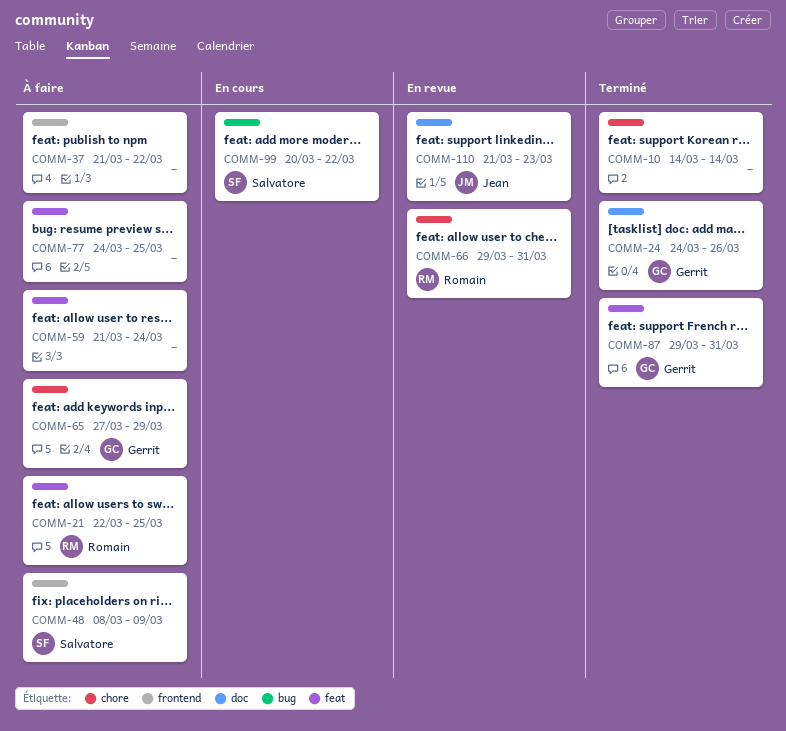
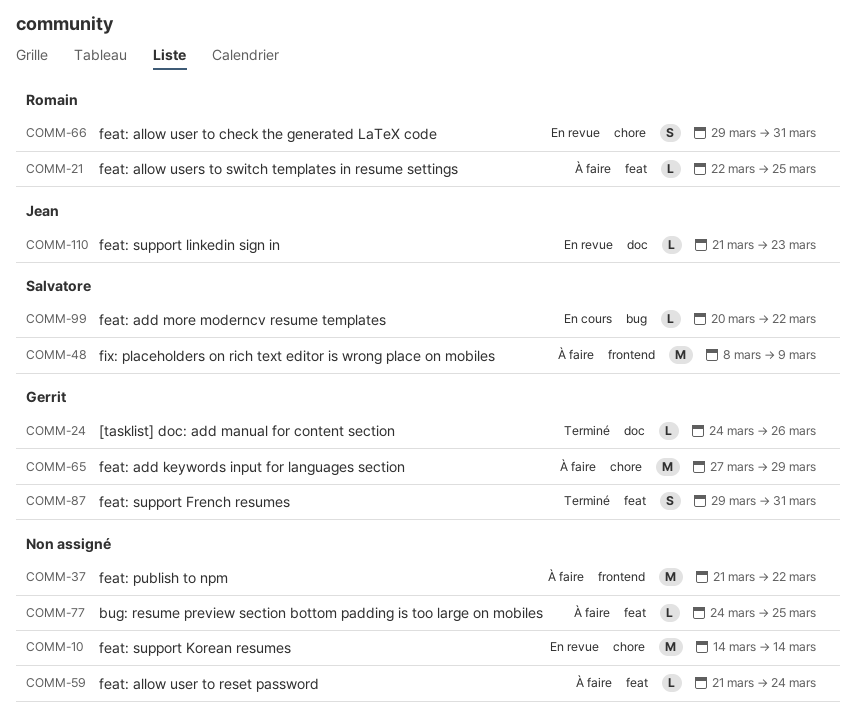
COMM-10, status: Terminé -> En revue

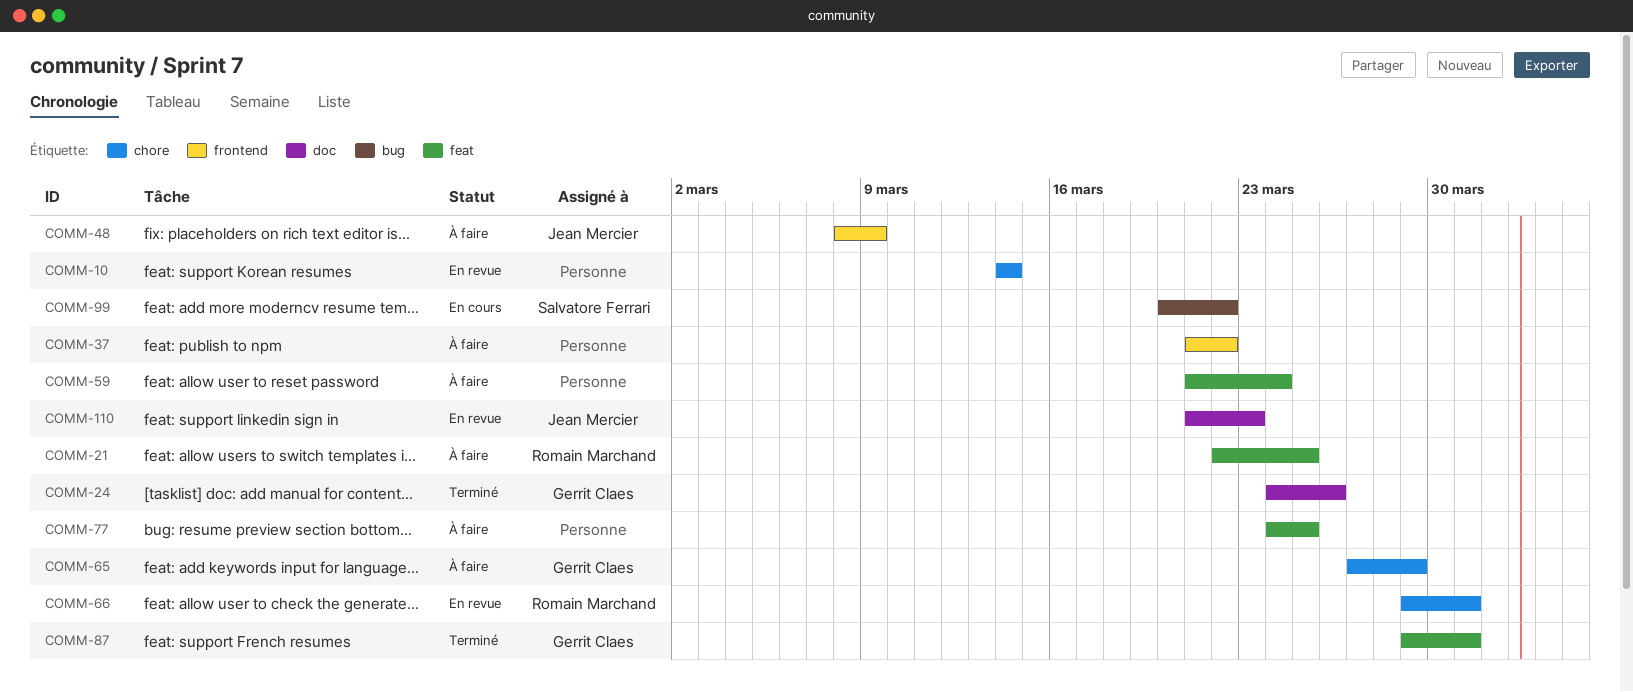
COMM-48, owner: Salvatore Ferrari -> Jean Mercier

